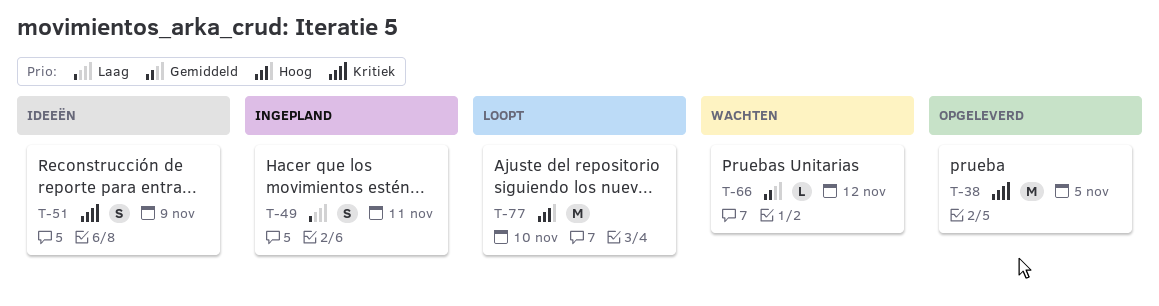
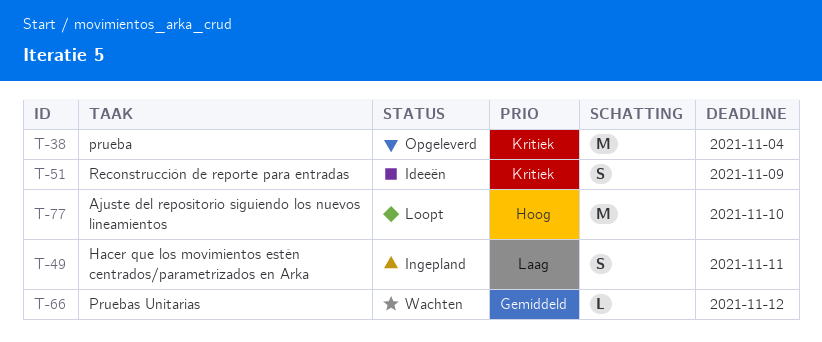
T-38, due: Nov 5 -> Nov 4

